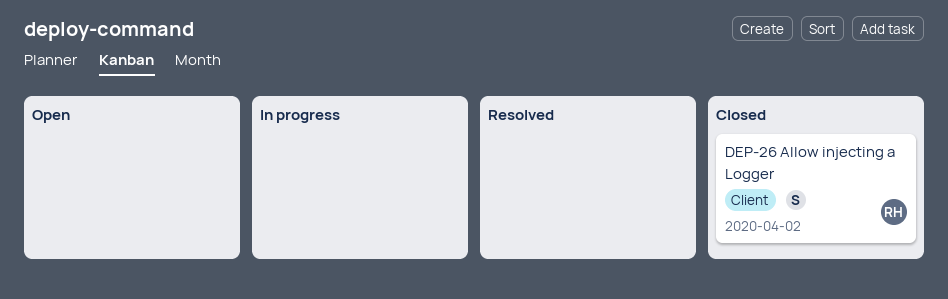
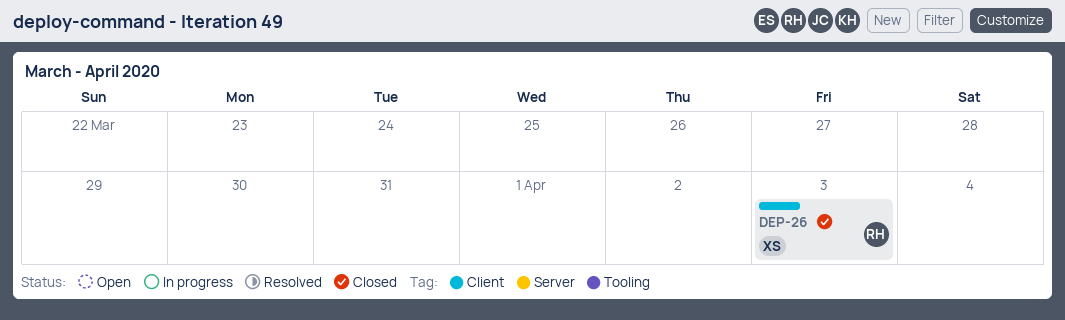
DEP-26, estimate: S -> XS
DEP-26, due: Apr 2 -> Apr 3

